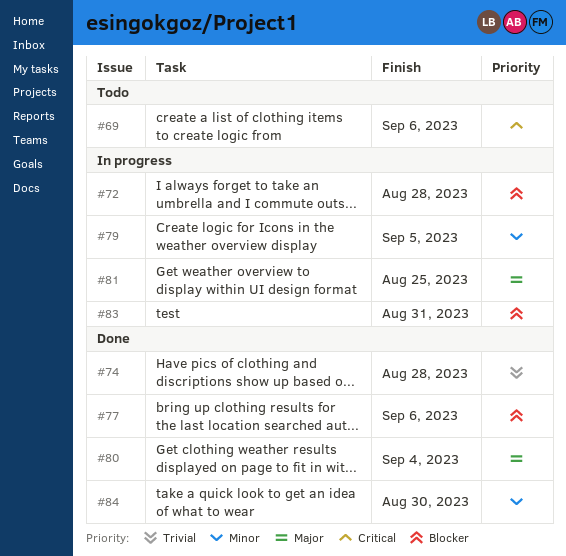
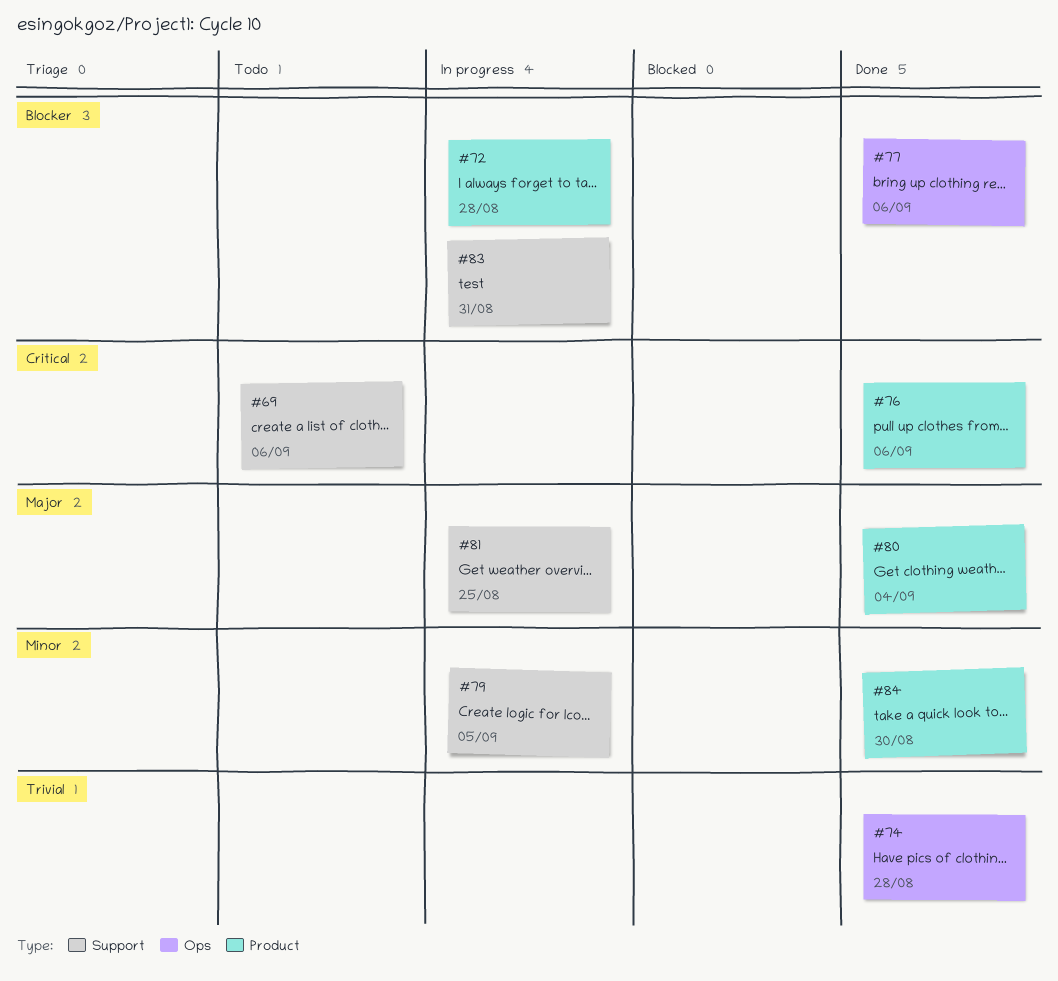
#76: none -> present

